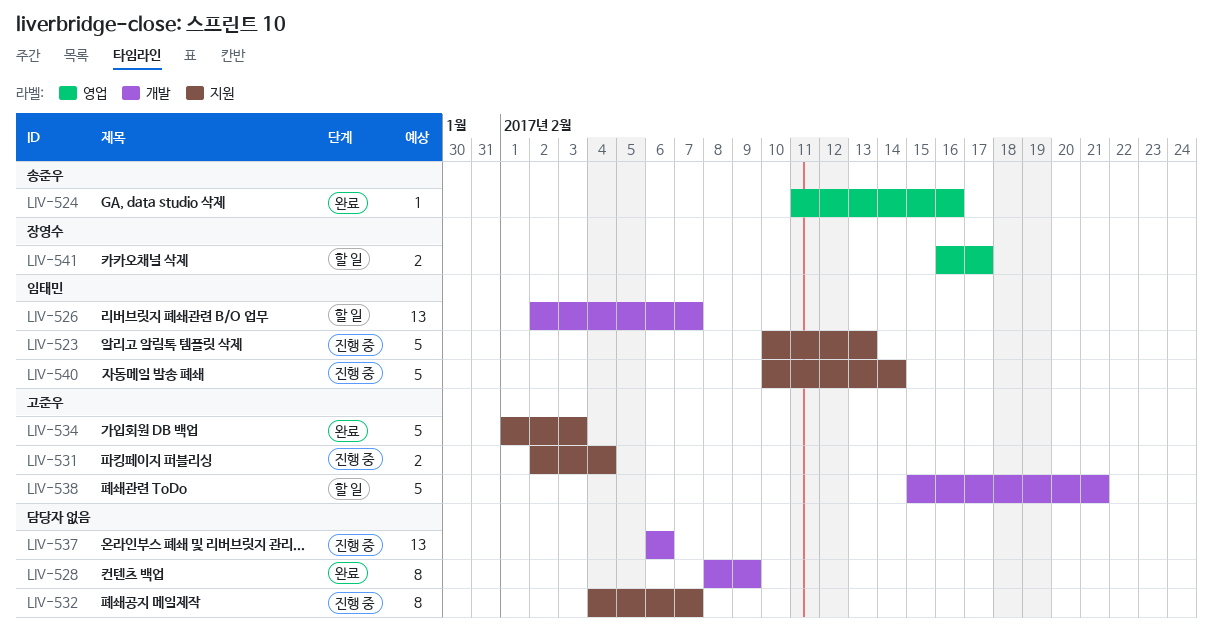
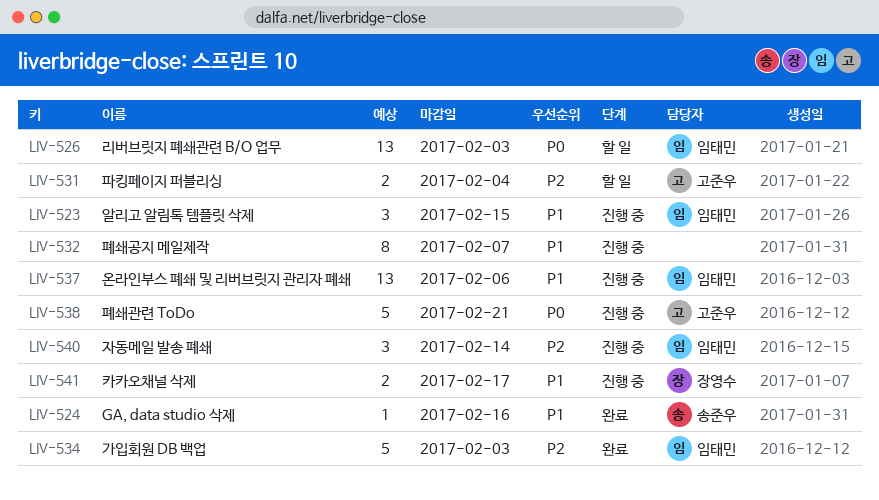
LIV-523, estimate: 5 -> 3
LIV-523, due: Feb 13 -> Feb 15
LIV-526, due: Feb 7 -> Feb 3
LIV-528: present -> none
LIV-531, status: 진행 중 -> 할 일
LIV-534, owner: 고준우 -> 임태민
LIV-537, owner: none -> 임태민
LIV-538, status: 할 일 -> 진행 중
LIV-540, estimate: 5 -> 3
LIV-541, status: 할 일 -> 진행 중

